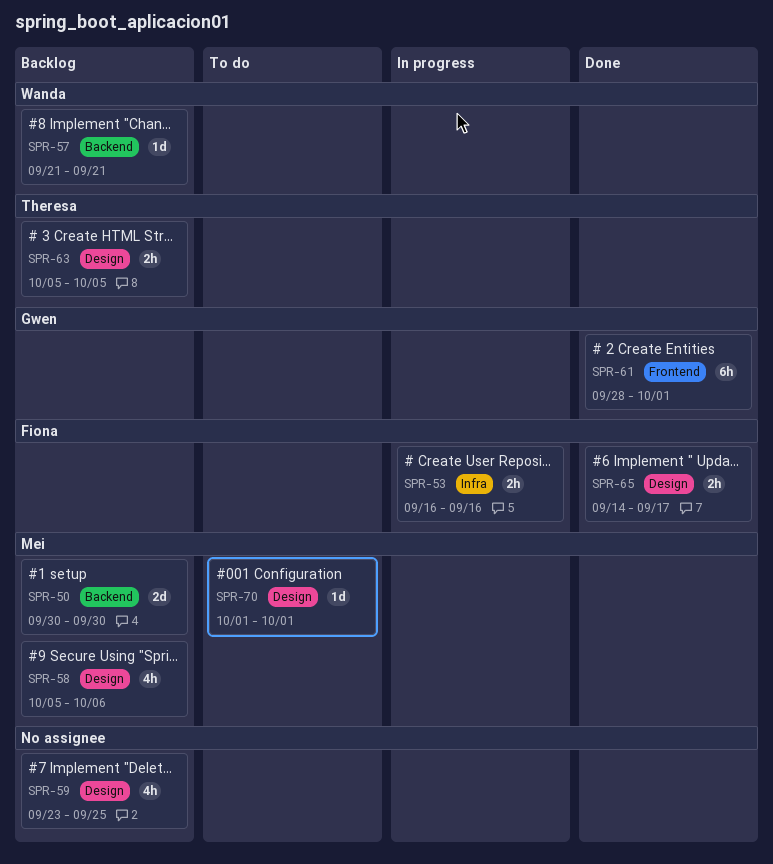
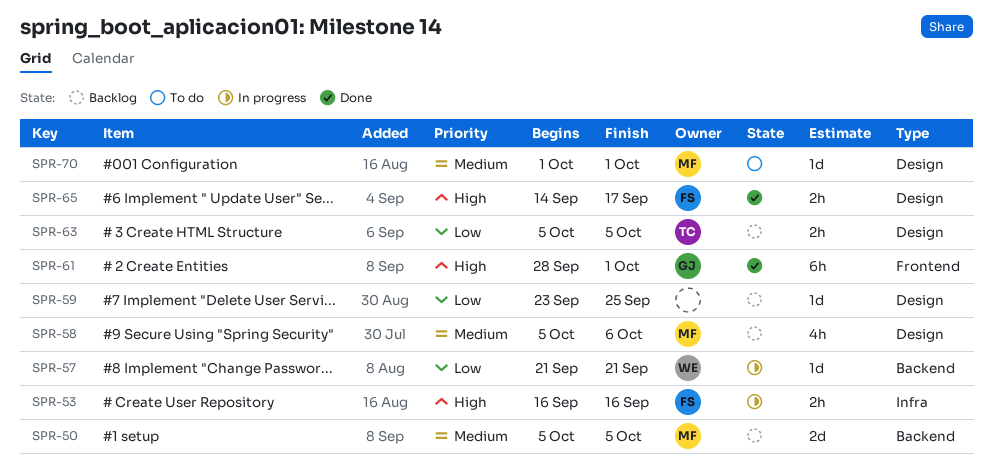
SPR-50, start: Sep 30 -> Oct 5
SPR-50, due: Sep 30 -> Oct 5
SPR-57, status: Backlog -> In progress
SPR-59, estimate: 4h -> 1d

